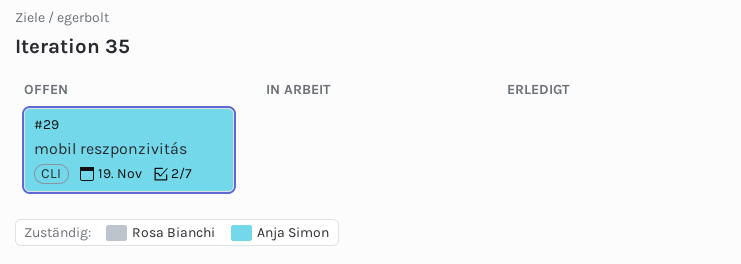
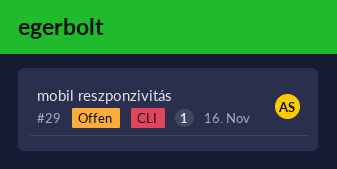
#29, due: Nov 19 -> Nov 16

